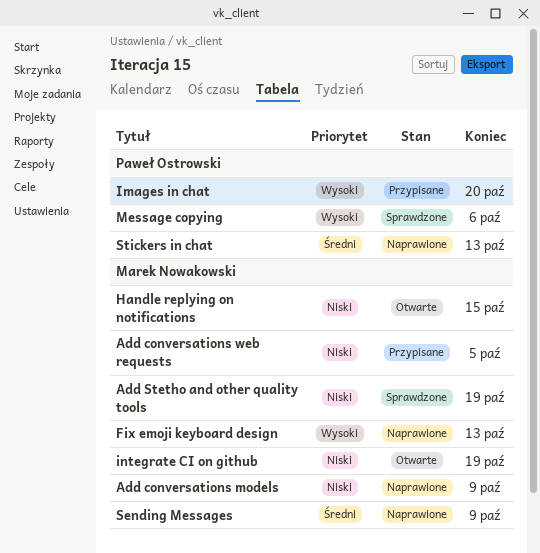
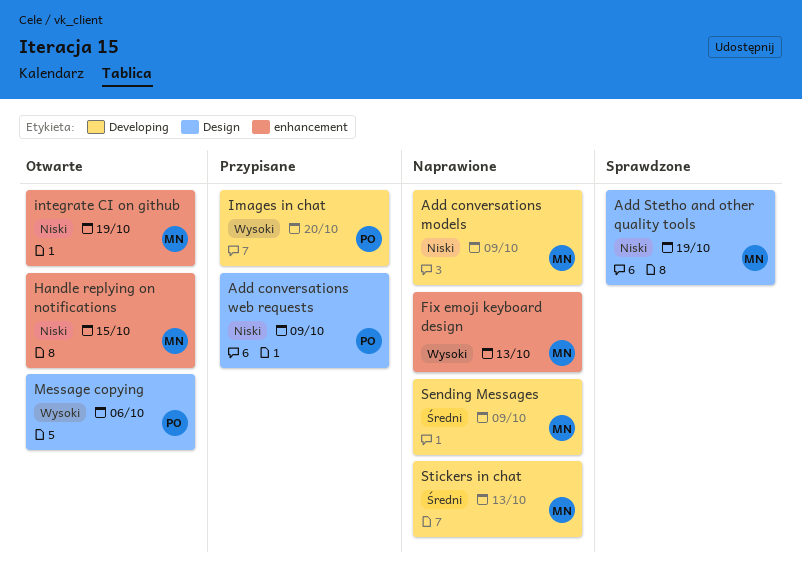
Add conversations web requests, owner: Marek Nowakowski -> Paweł Ostrowski
Add conversations web requests, due: Oct 5 -> Oct 9
Message copying, status: Sprawdzone -> Otwarte
Stickers in chat, owner: Paweł Ostrowski -> Marek Nowakowski

